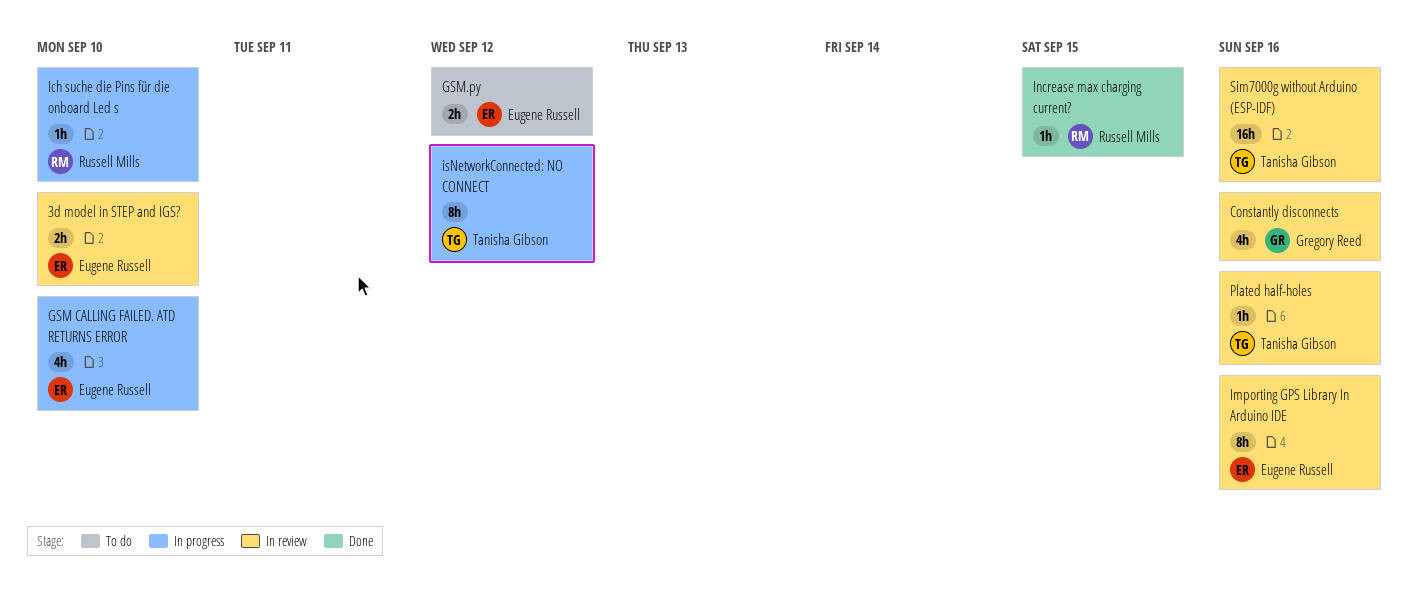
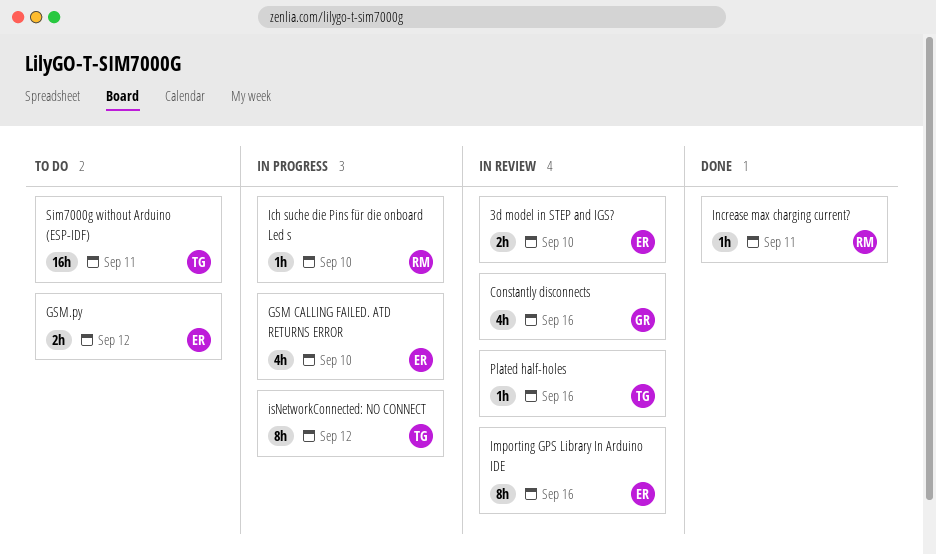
Increase max charging current?, due: Sep 15 -> Sep 11
Sim7000g without Arduino (ESP-IDF), status: In review -> To do
Sim7000g without Arduino (ESP-IDF), due: Sep 16 -> Sep 11

